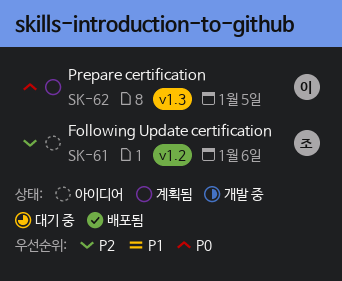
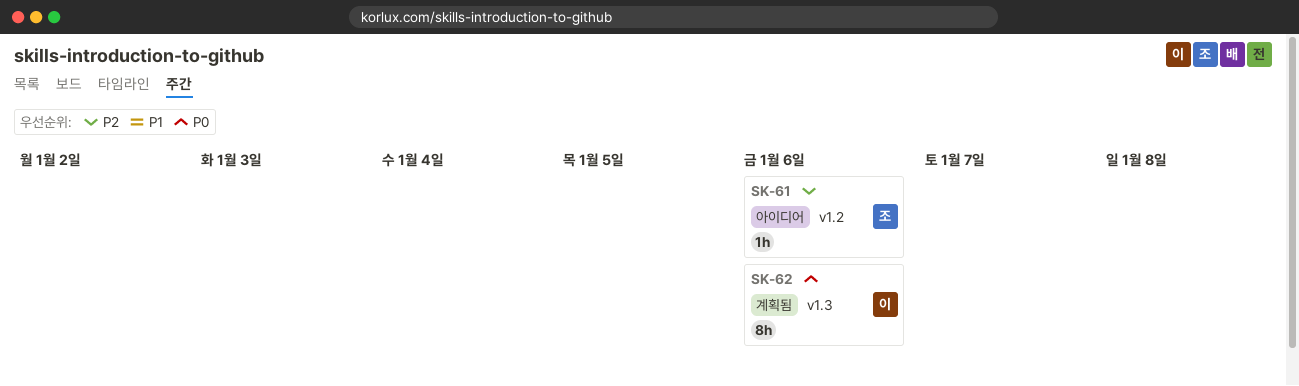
SK-62, due: Jan 5 -> Jan 6

